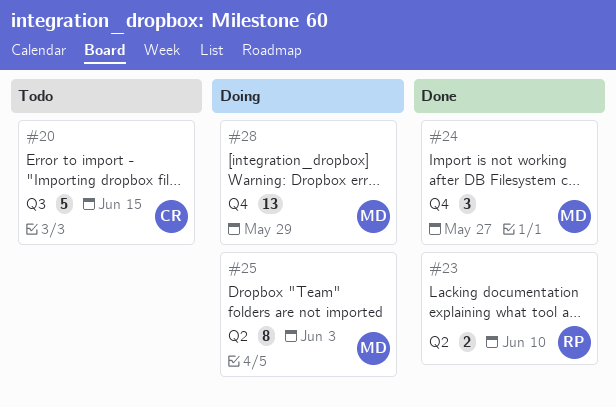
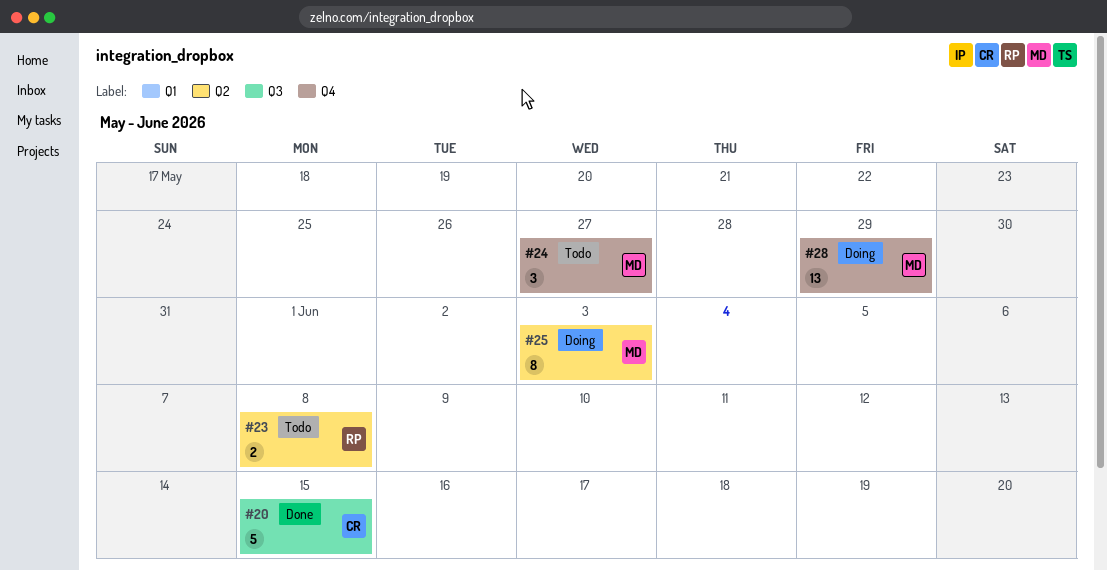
#20, status: Todo -> Done
#23, status: Done -> Todo
#23, due: Jun 10 -> Jun 8
#24, status: Done -> Todo

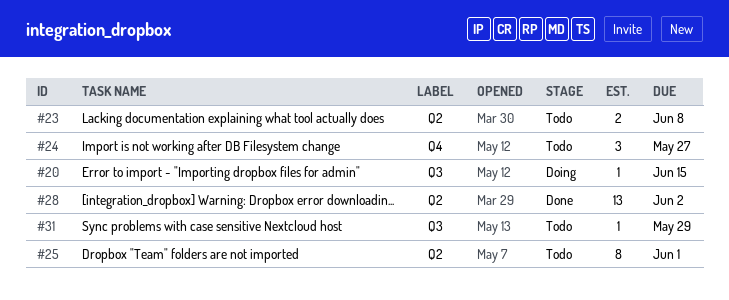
#20, status: Done -> Doing
#20, estimate: 5 -> 1
#25, status: Doing -> Todo
#25, due: Jun 3 -> Jun 1
#28, status: Doing -> Done
#28, label: Q4 -> Q2
#28, due: May 29 -> Jun 2
#31: none -> present

